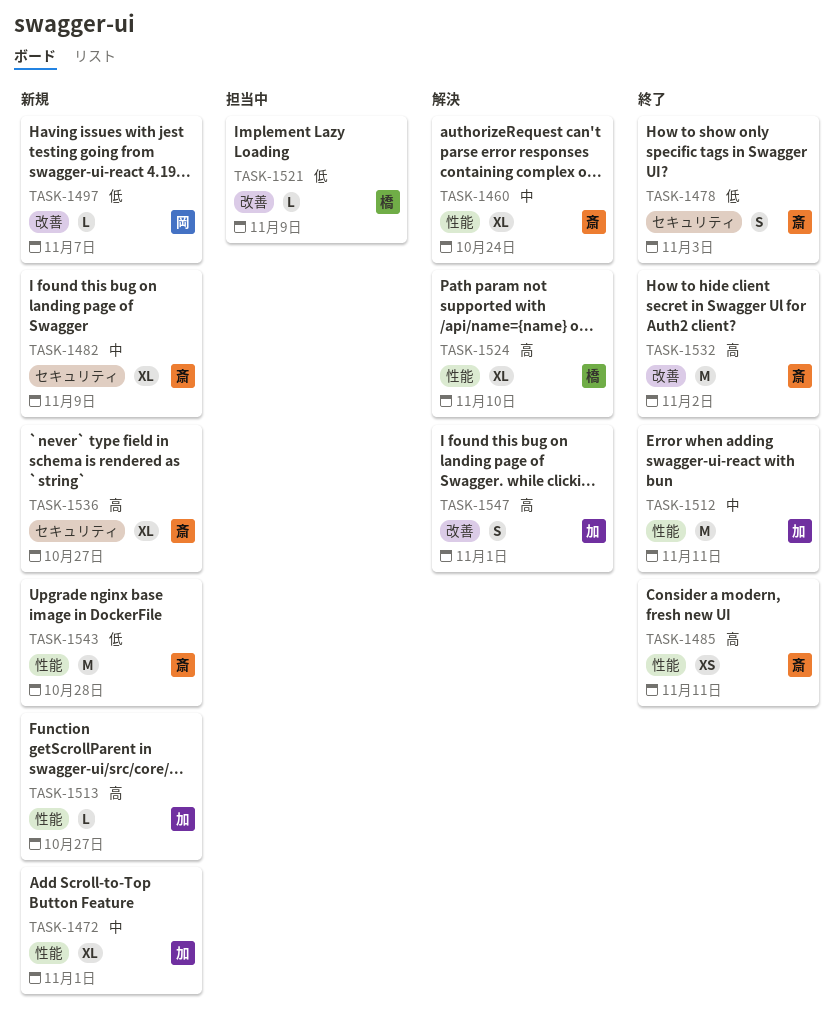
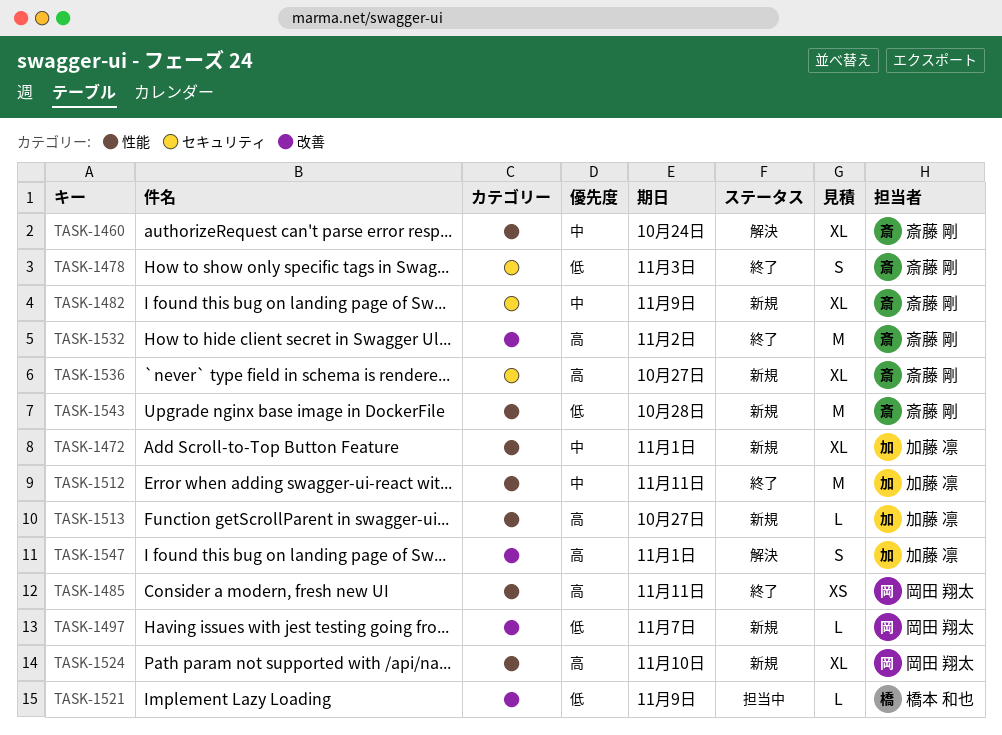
TASK-1485, owner: 斎藤 剛 -> 岡田 翔太
TASK-1524, status: 解決 -> 新規
TASK-1524, owner: 橋本 和也 -> 岡田 翔太

